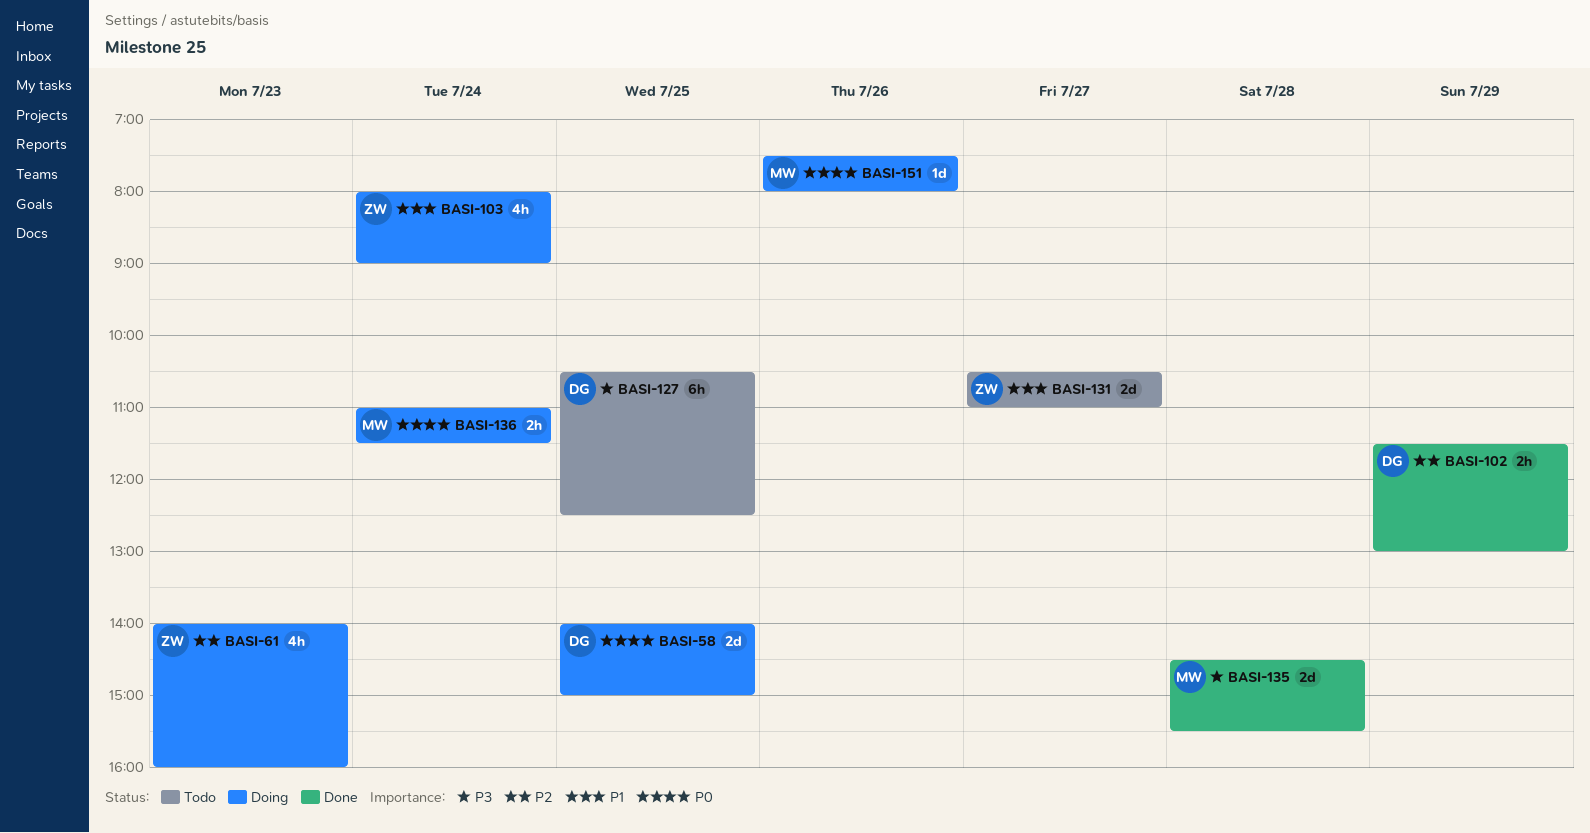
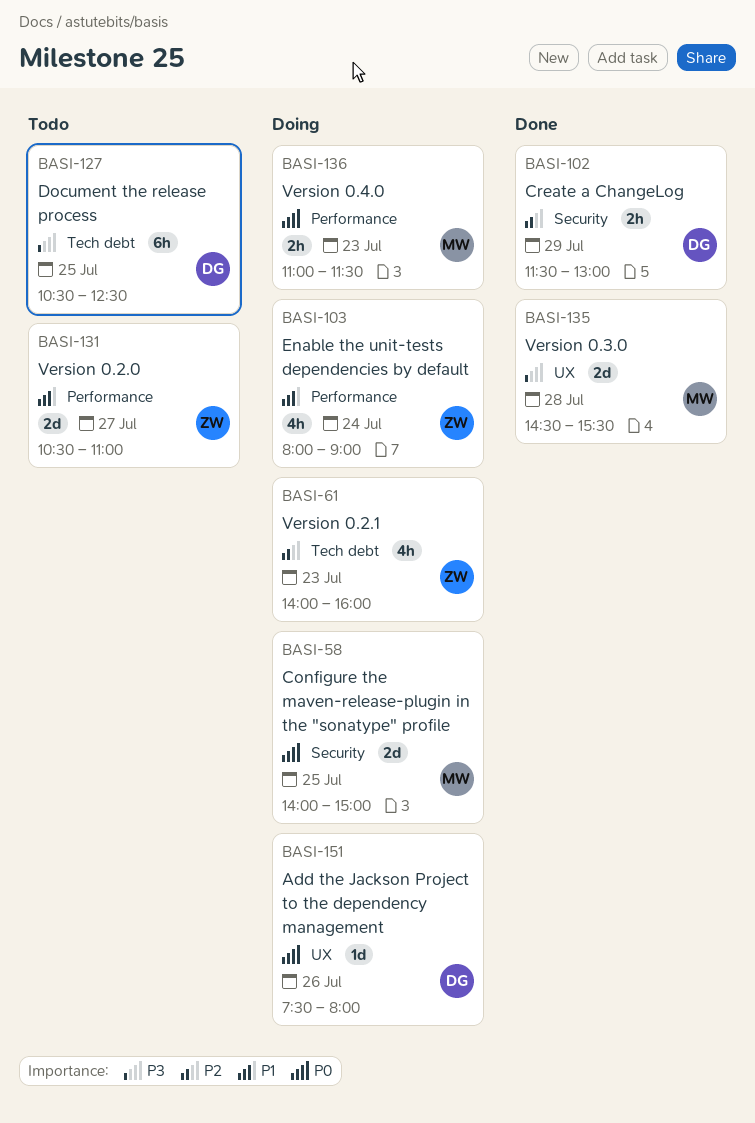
BASI-58, owner: DG -> MW
BASI-136, day: Jul 24 -> Jul 23
BASI-151, owner: MW -> DG

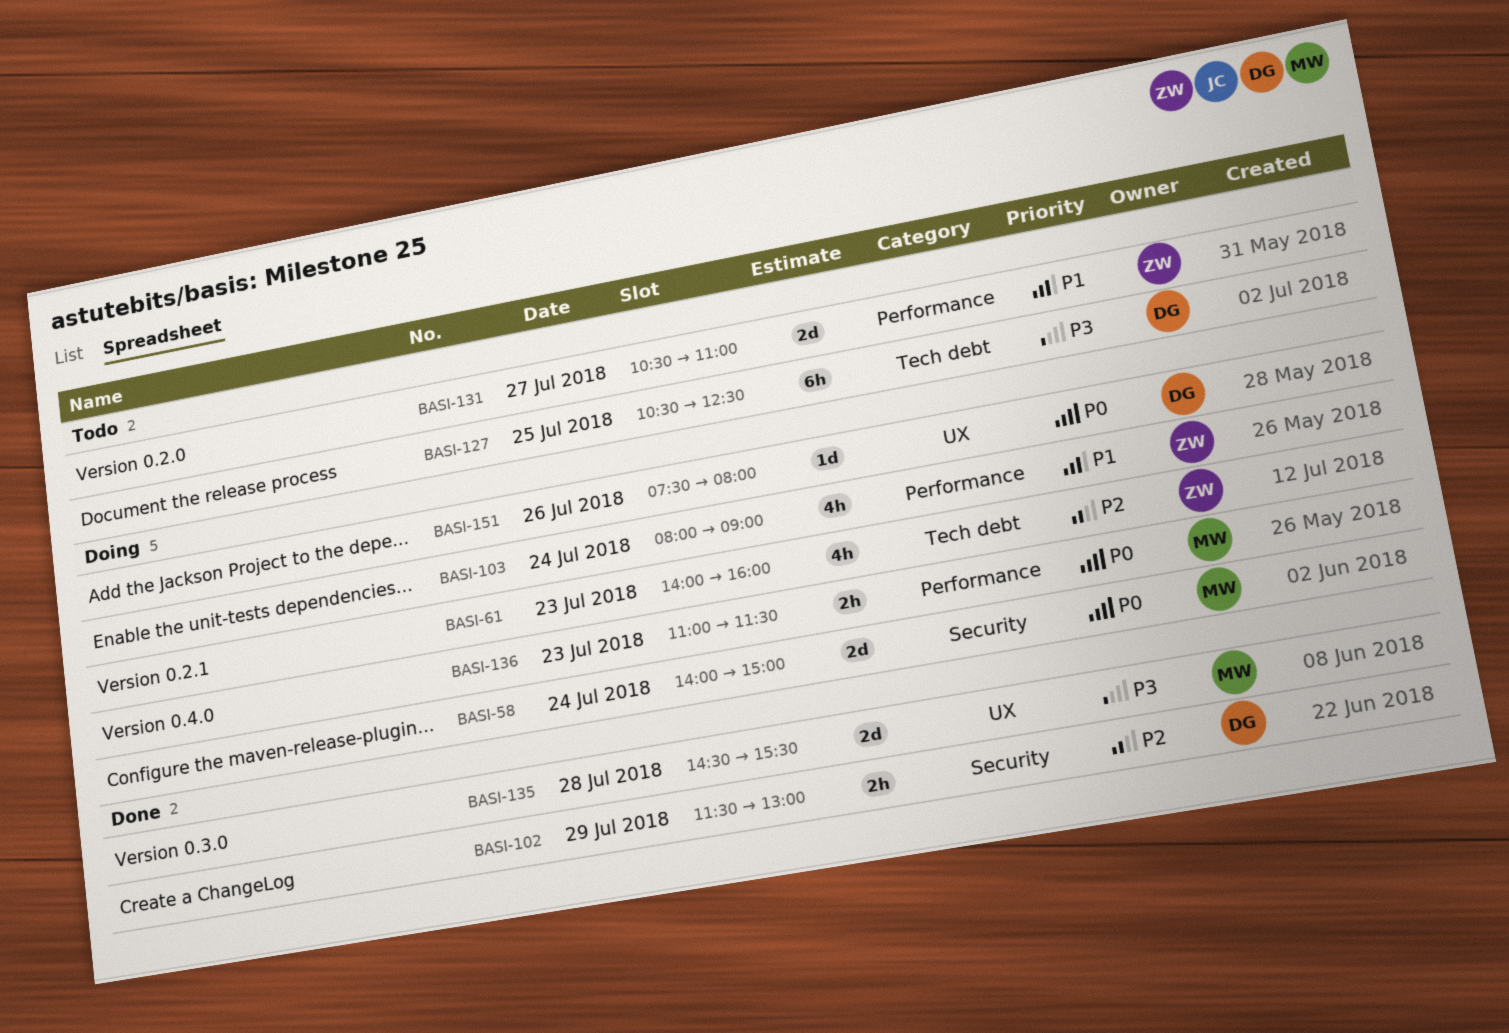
BASI-58, day: Jul 25 -> Jul 24

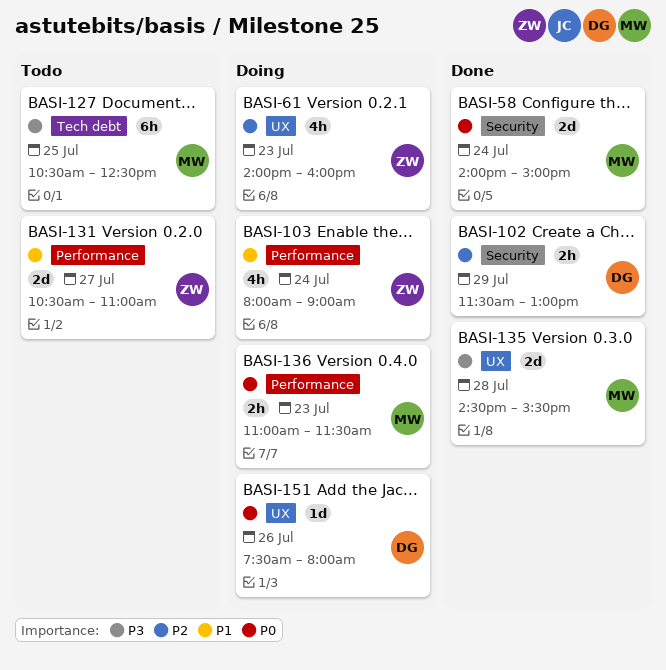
BASI-58, status: Doing -> Done
BASI-61, label: Tech debt -> UX
BASI-127, owner: DG -> MW

